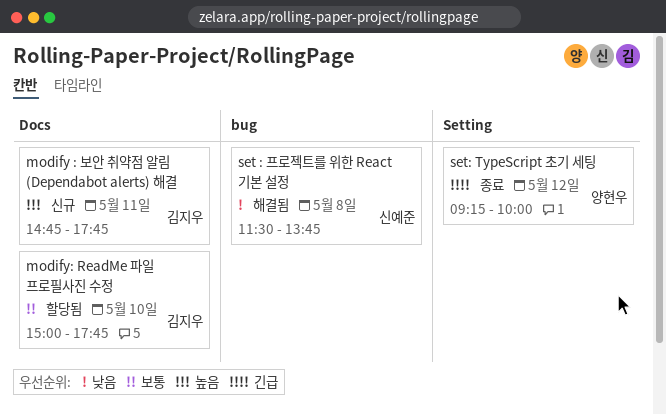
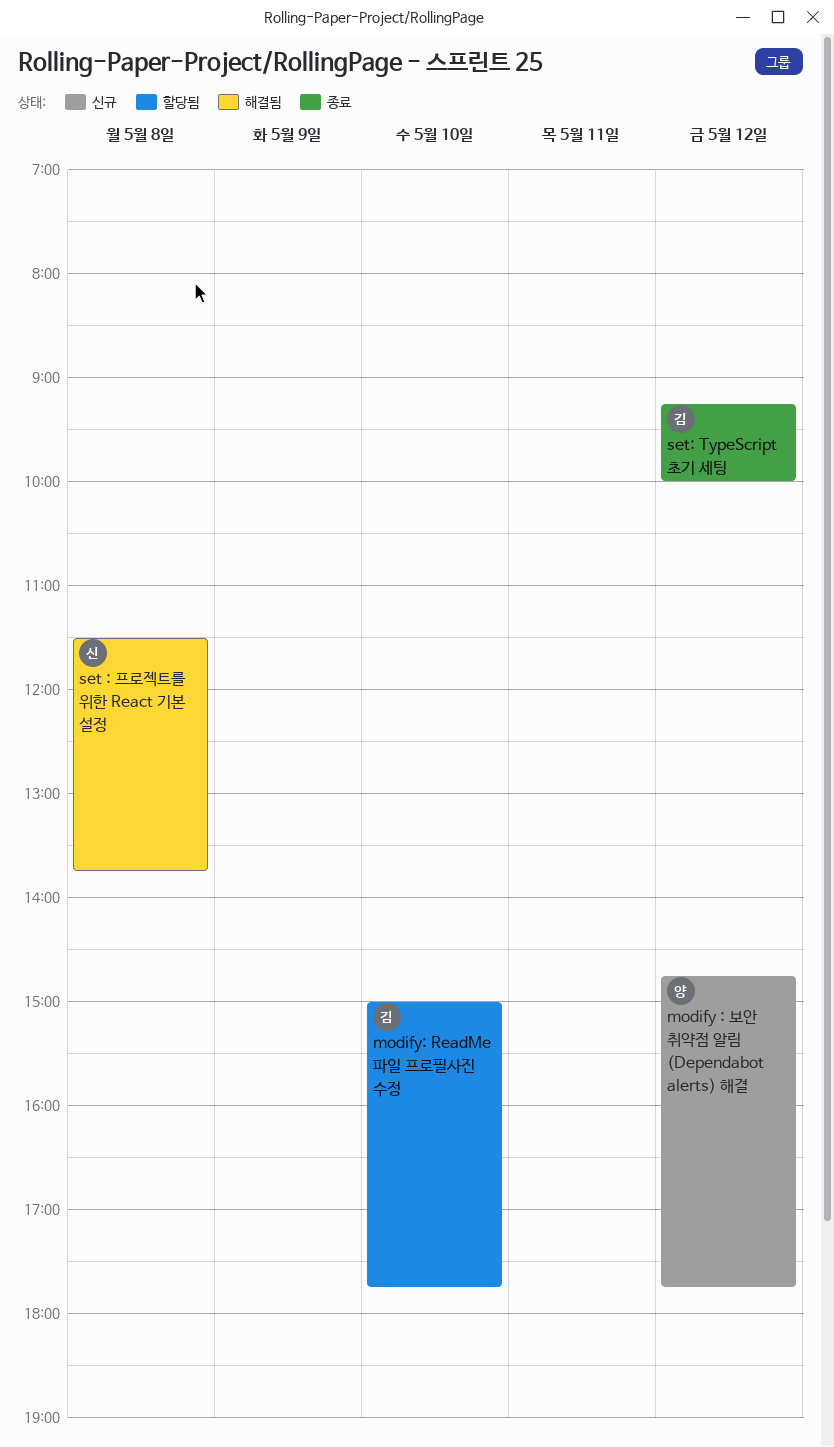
modify : 보안 취약점 알림 (Dependabot alerts) 해결, owner: 김지우 -> 양현우
modify : 보안 취약점 알림 (Dependabot alerts) 해결, day: May 11 -> May 12
set: TypeScript 초기 세팅, owner: 양현우 -> 김지우

